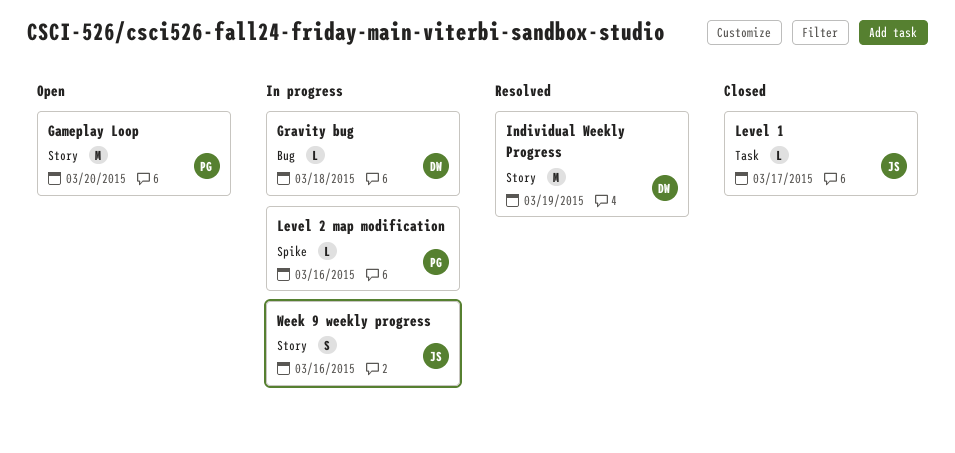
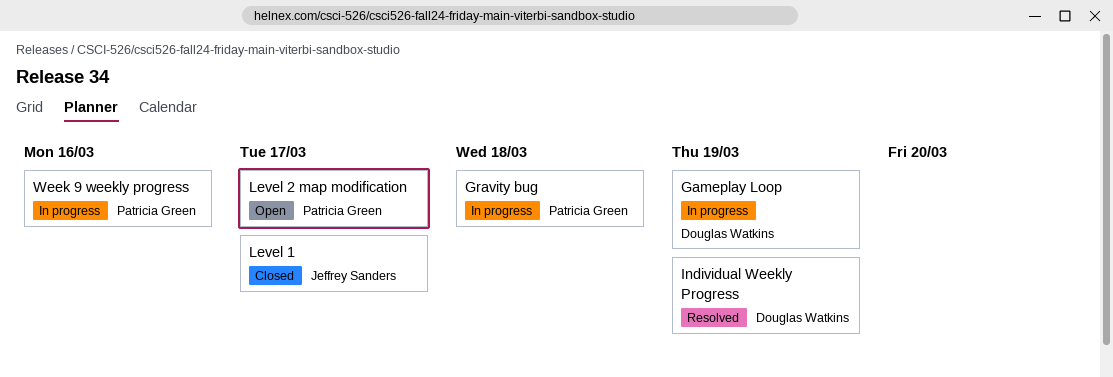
Gameplay Loop, status: Open -> In progress
Gameplay Loop, owner: Patricia Green -> Douglas Watkins
Gameplay Loop, due: Mar 20 -> Mar 19
Gravity bug, owner: Douglas Watkins -> Patricia Green
Level 2 map modification, status: In progress -> Open
Level 2 map modification, due: Mar 16 -> Mar 17
Week 9 weekly progress, owner: Jeffrey Sanders -> Patricia Green

